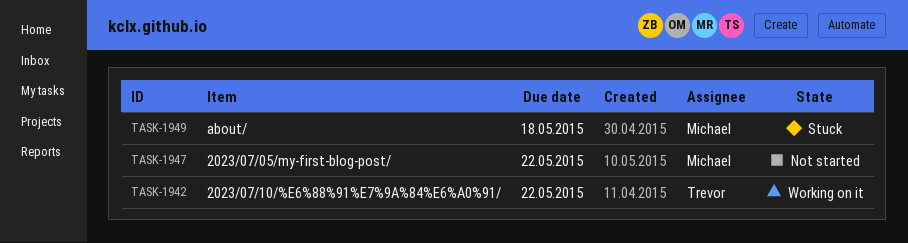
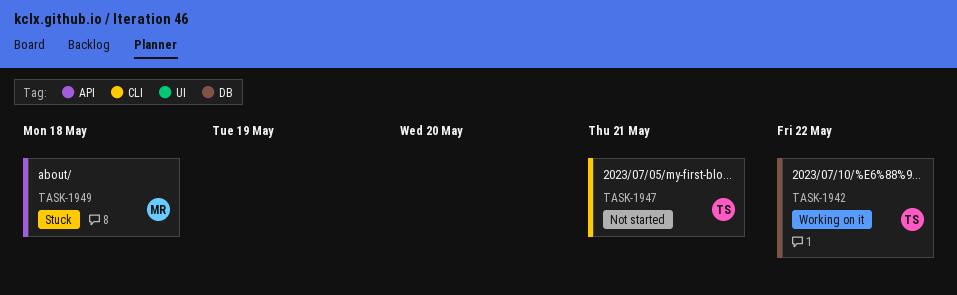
TASK-1947, owner: Michael -> Trevor
TASK-1947, due: May 22 -> May 21

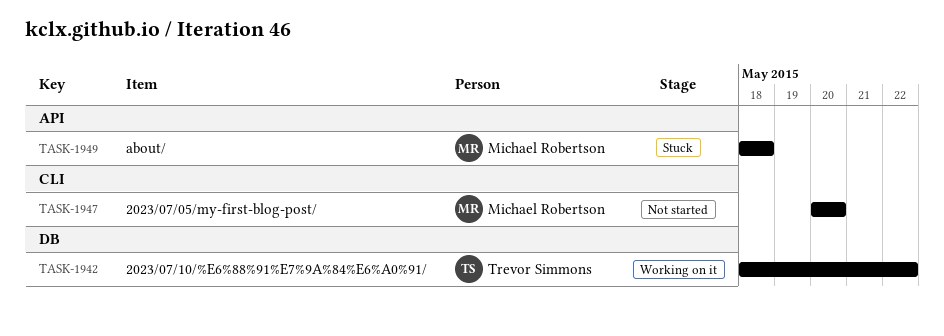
TASK-1947, owner: Trevor Simmons -> Michael Robertson
TASK-1947, due: May 21 -> May 20

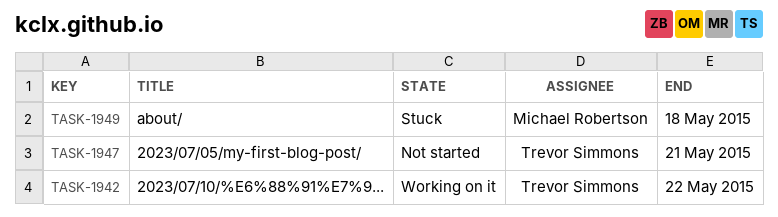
TASK-1947, owner: Michael Robertson -> Trevor Simmons
TASK-1947, due: May 20 -> May 21

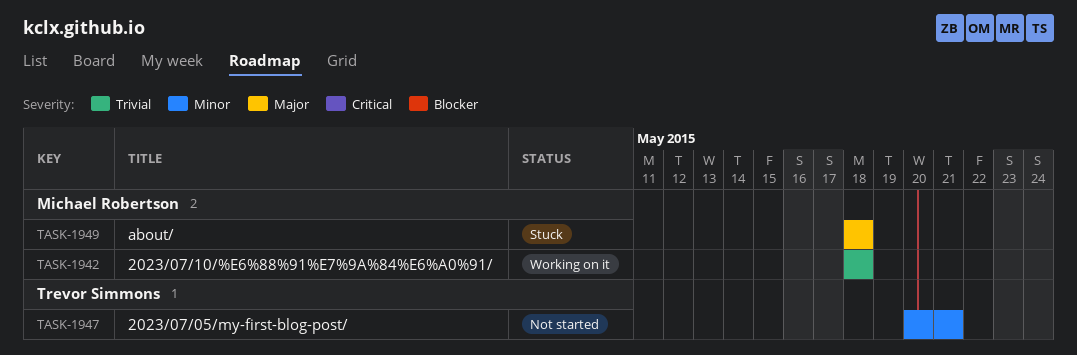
TASK-1942, owner: Trevor Simmons -> Michael Robertson
TASK-1942, due: May 22 -> May 18

